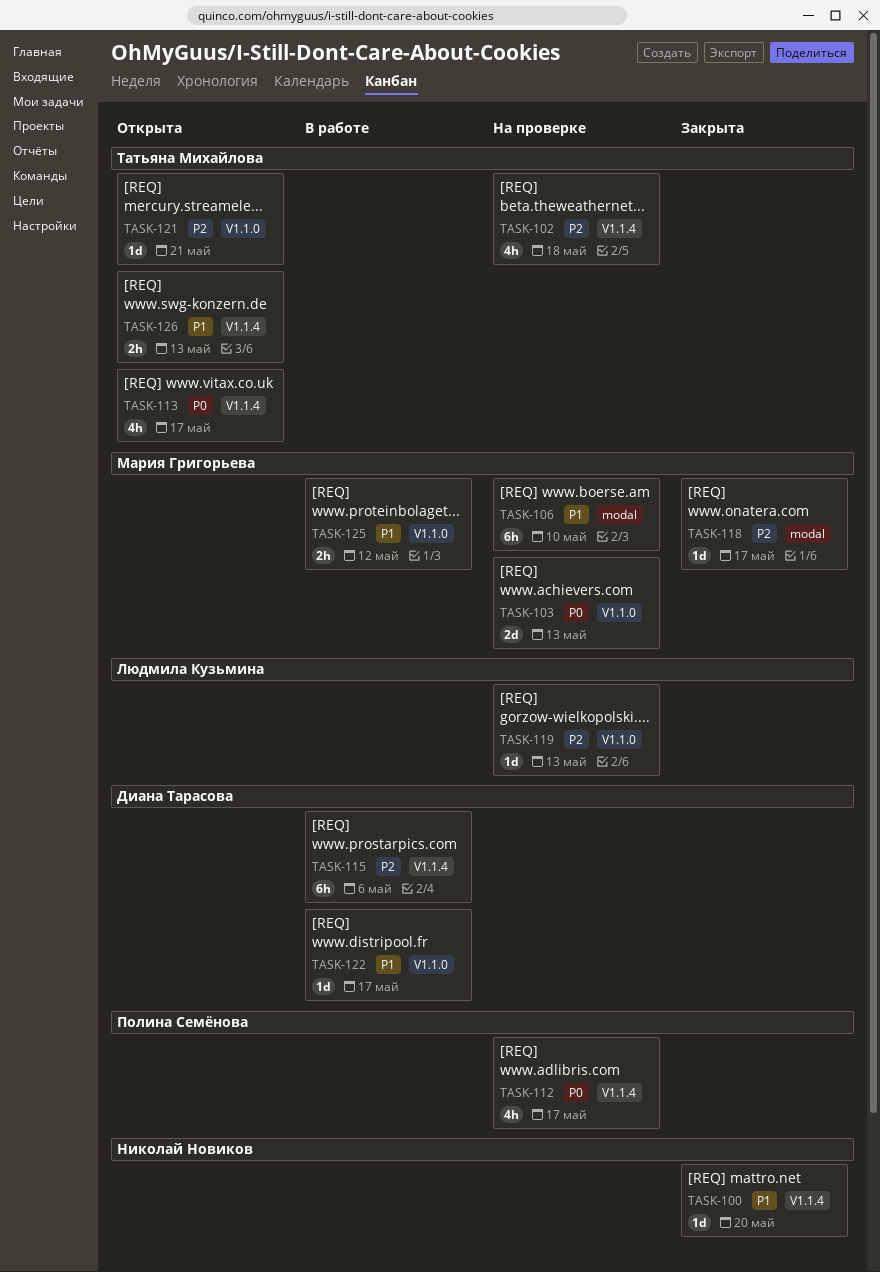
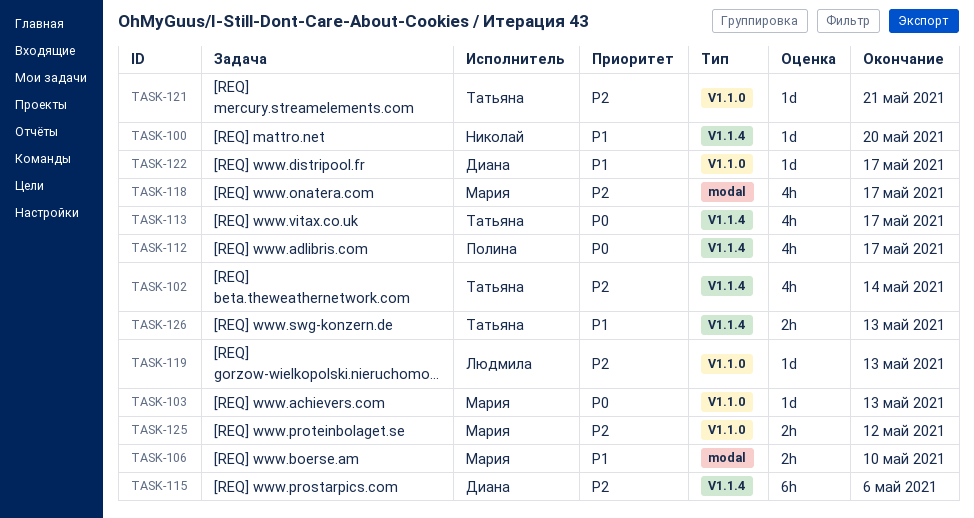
TASK-102, due: May 18 -> May 14
TASK-103, estimate: 2d -> 1d
TASK-106, estimate: 6h -> 2h
TASK-118, estimate: 1d -> 4h
TASK-125, priority: P1 -> P2

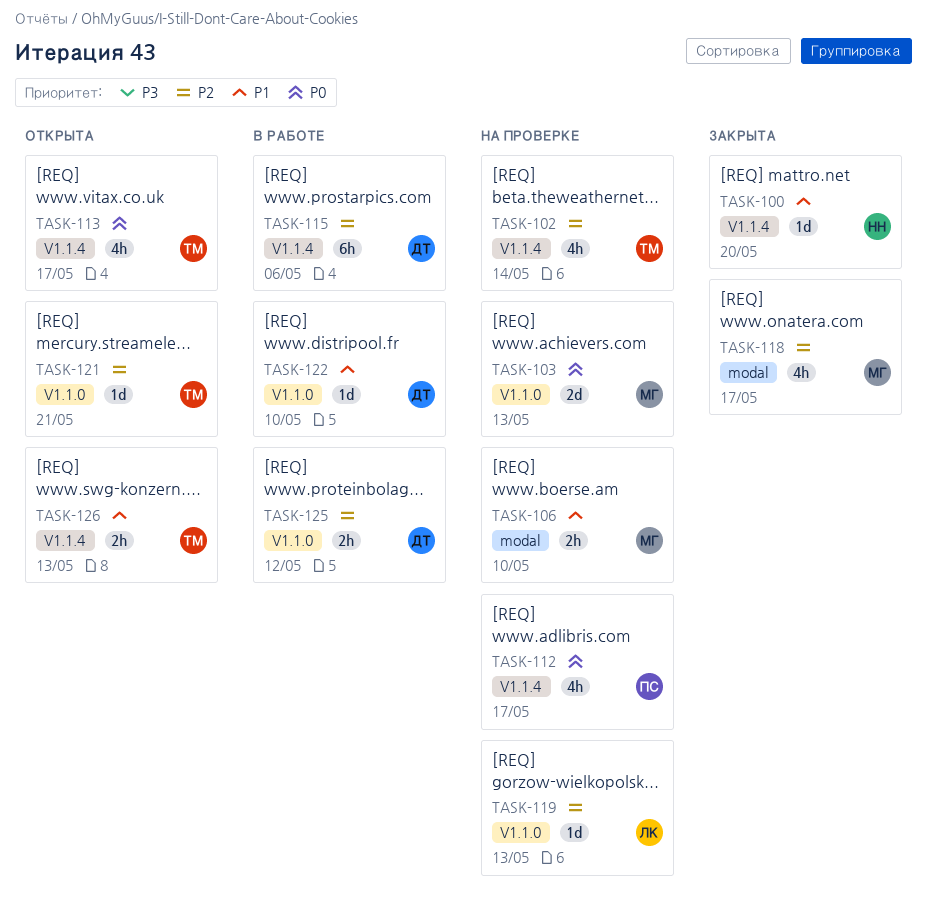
TASK-103, estimate: 1d -> 2d
TASK-122, due: May 17 -> May 10
TASK-125, owner: Мария -> Диана

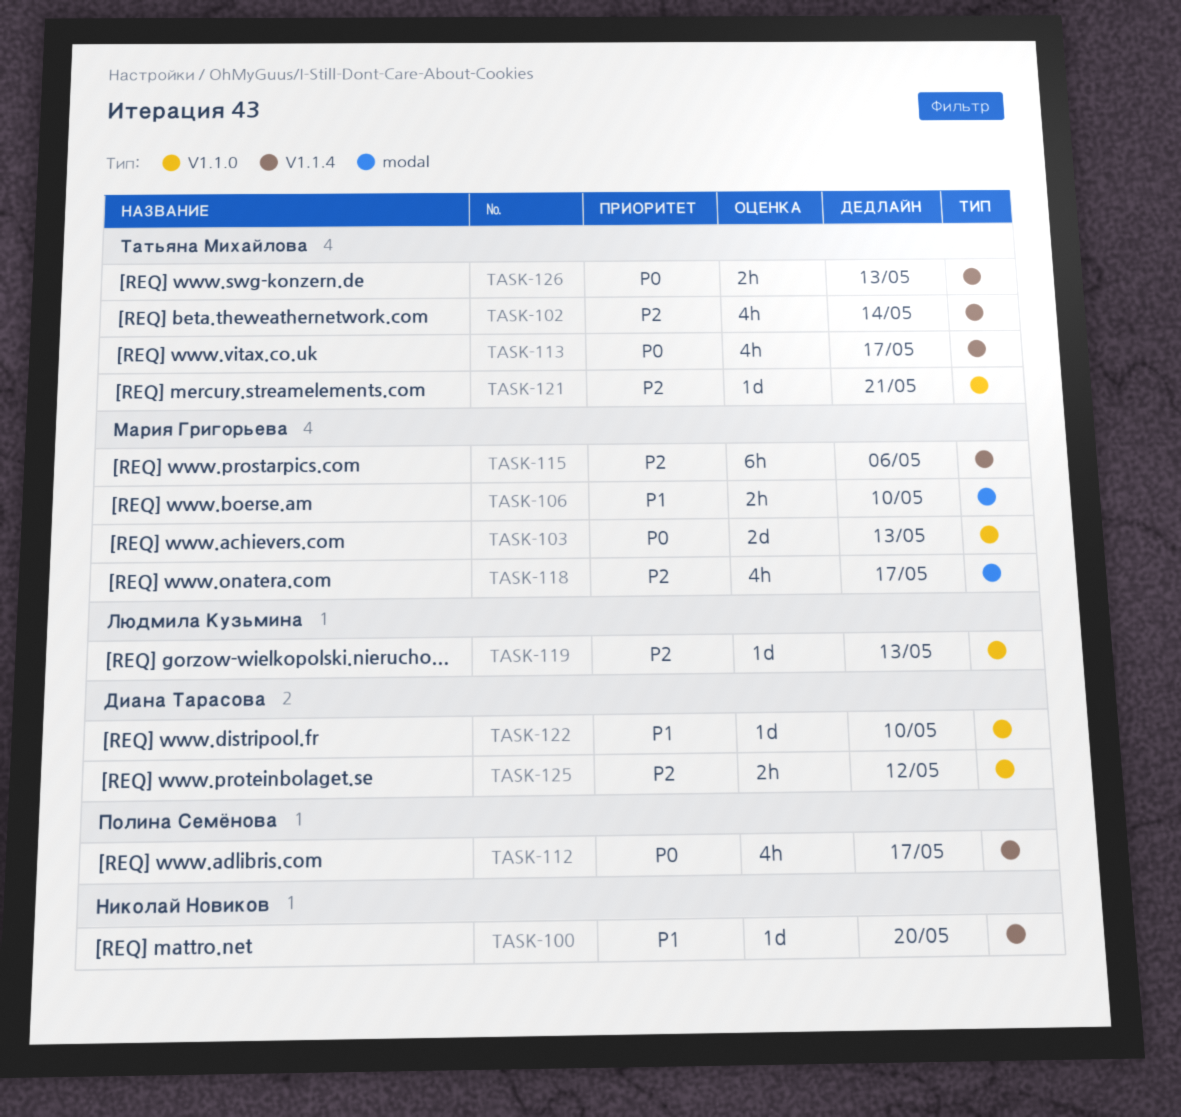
TASK-115, owner: Диана Тарасова -> Мария Григорьева
TASK-126, priority: P1 -> P0

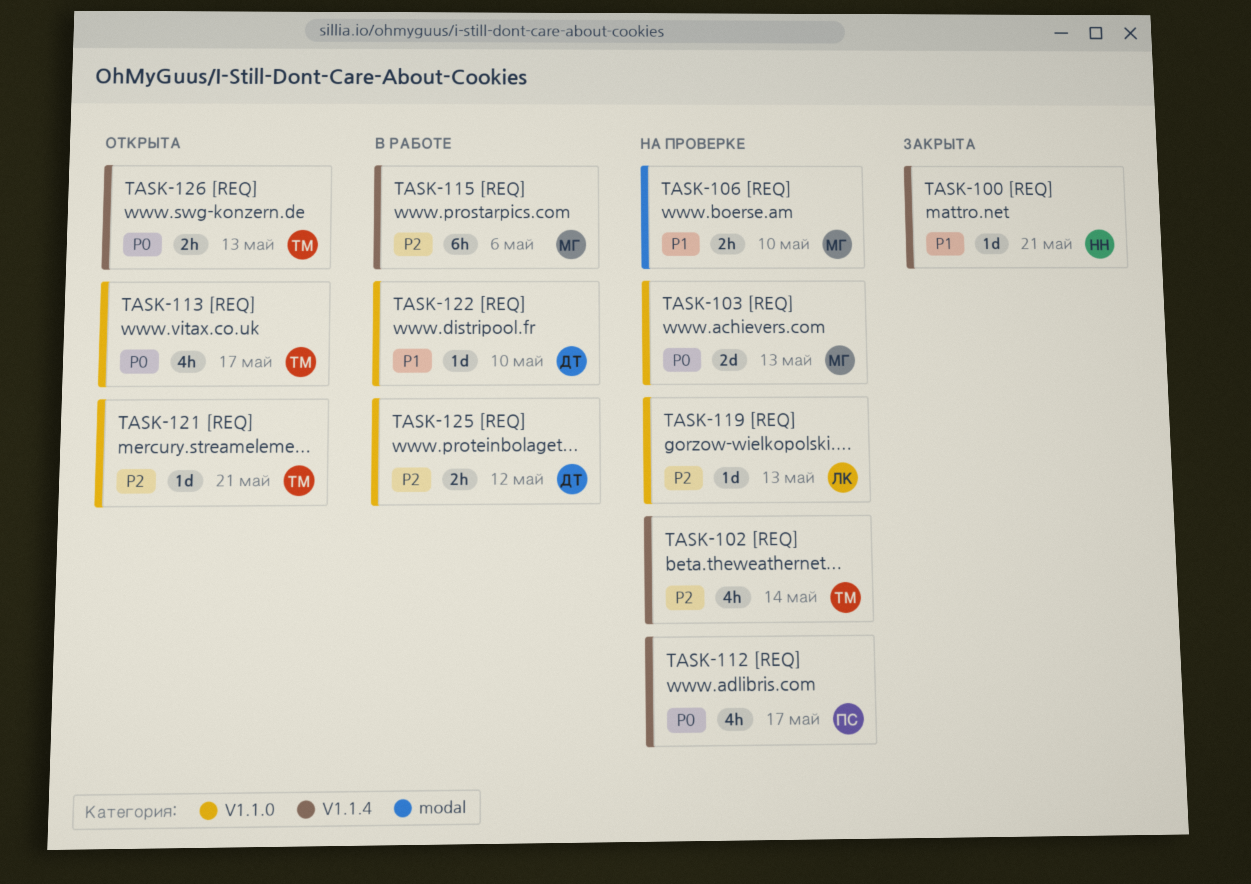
TASK-100, due: May 20 -> May 21
TASK-113, label: V1.1.4 -> V1.1.0
TASK-118: present -> none

